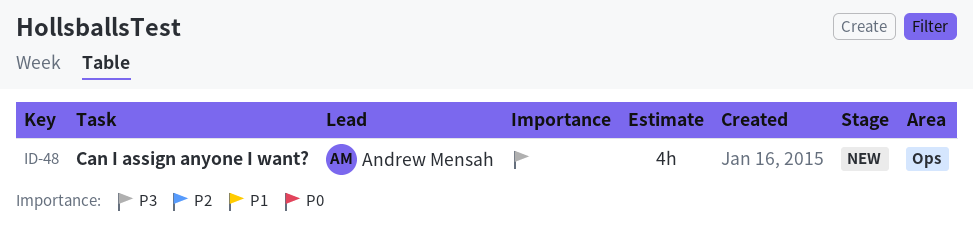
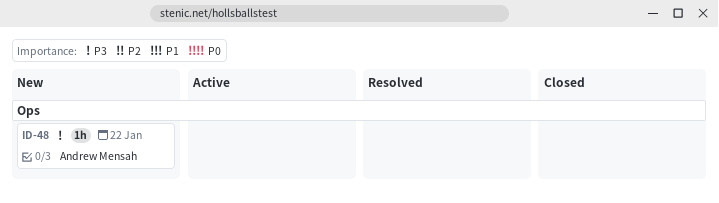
ID-48, estimate: 4h -> 1h

